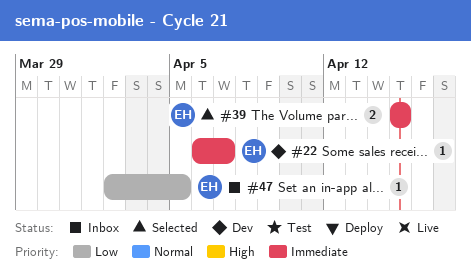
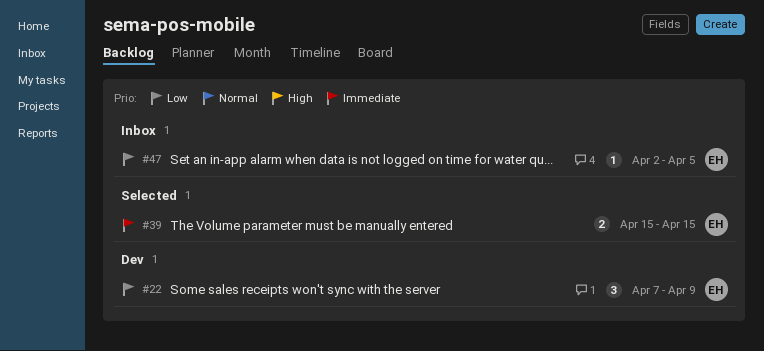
#22, priority: Immediate -> Low
#22, estimate: 1 -> 3
#22, start: Apr 6 -> Apr 7
#22, due: Apr 7 -> Apr 9

